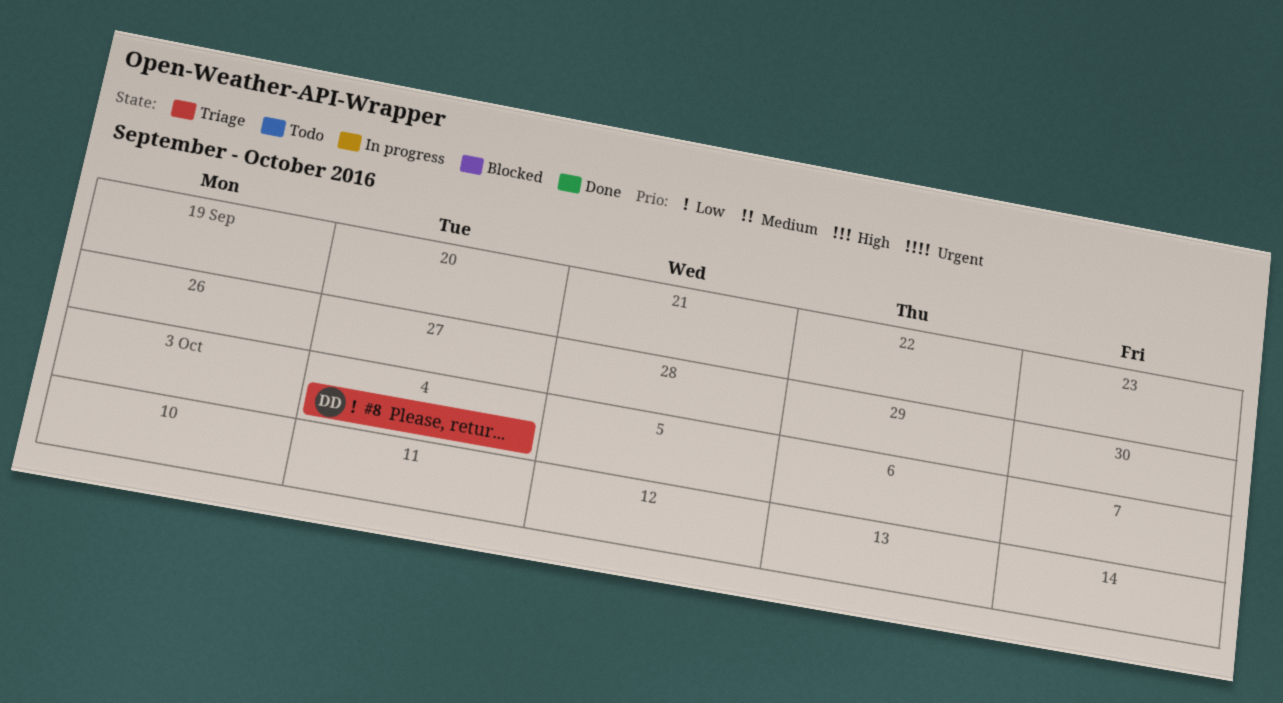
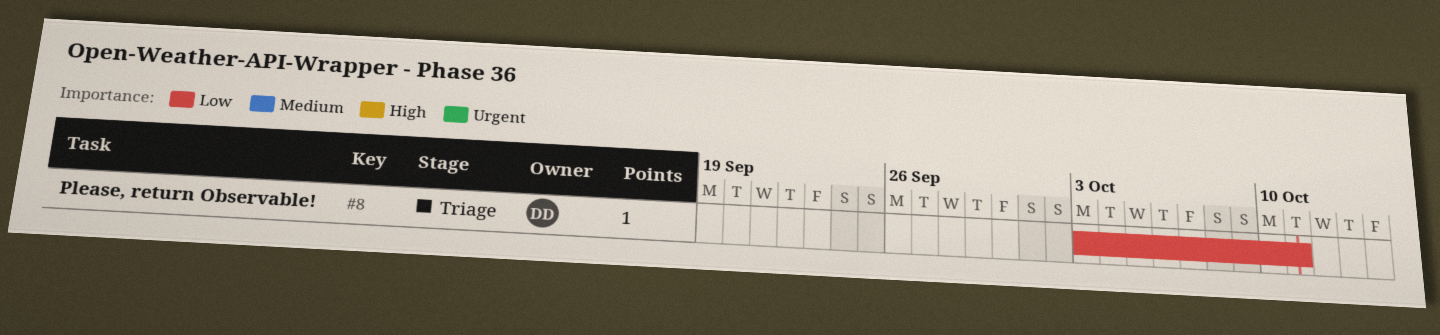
#8, start: Oct 4 -> Oct 3
#8, due: Oct 4 -> Oct 11

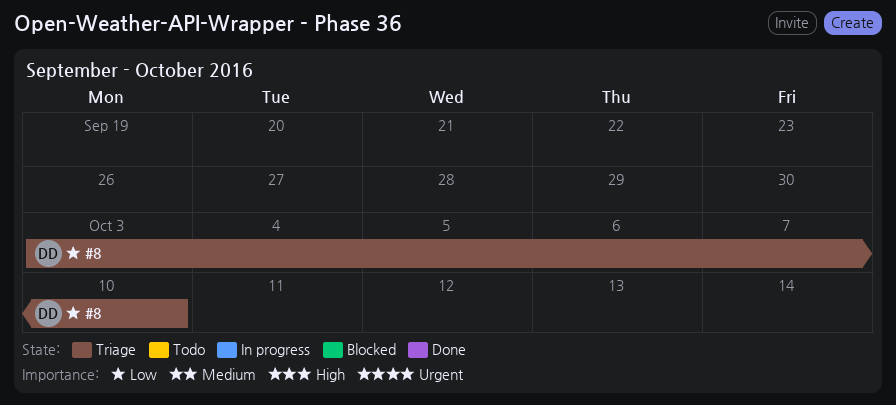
#8, due: Oct 11 -> Oct 10

